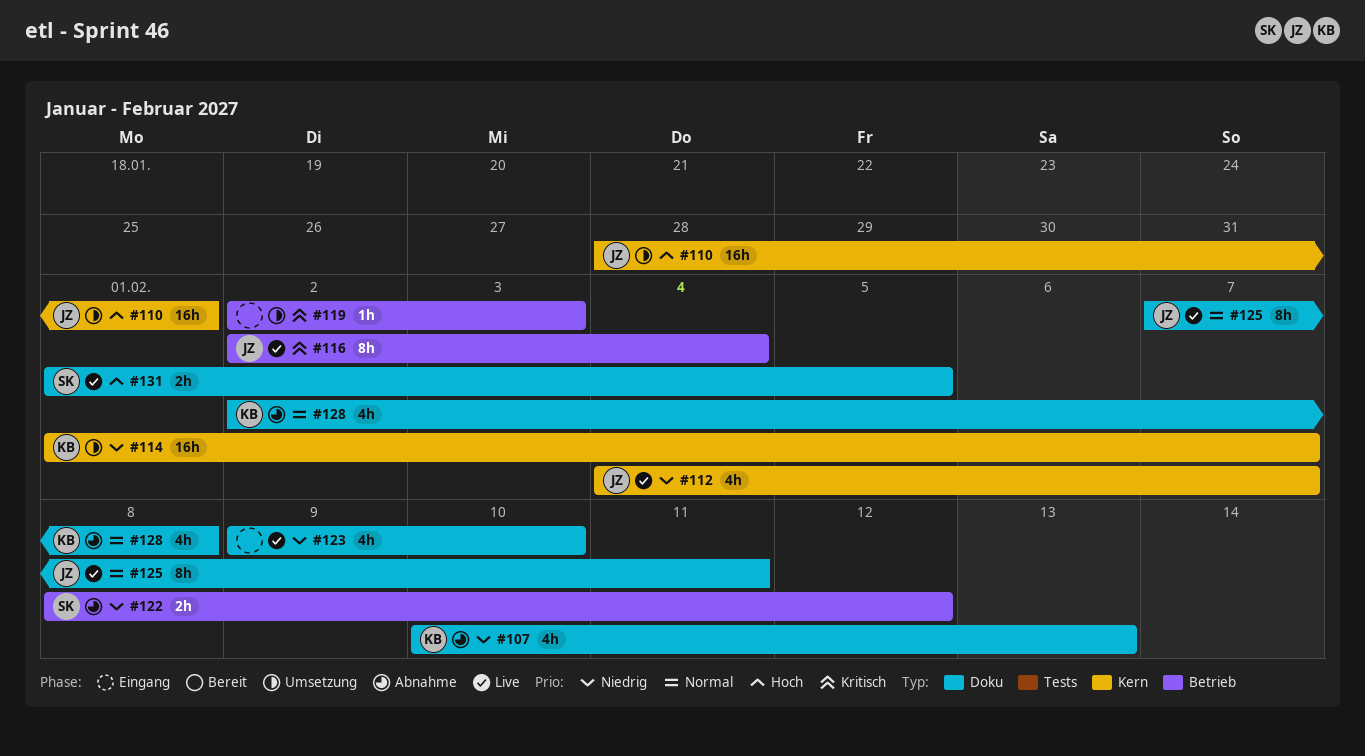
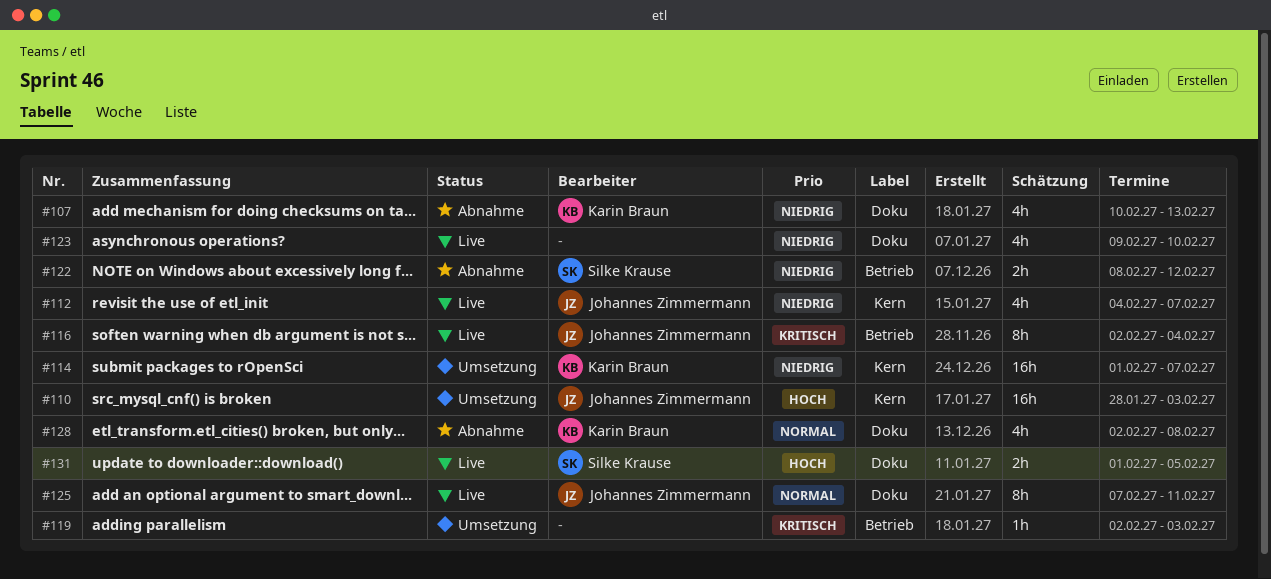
#110, due: Feb 1 -> Feb 3

